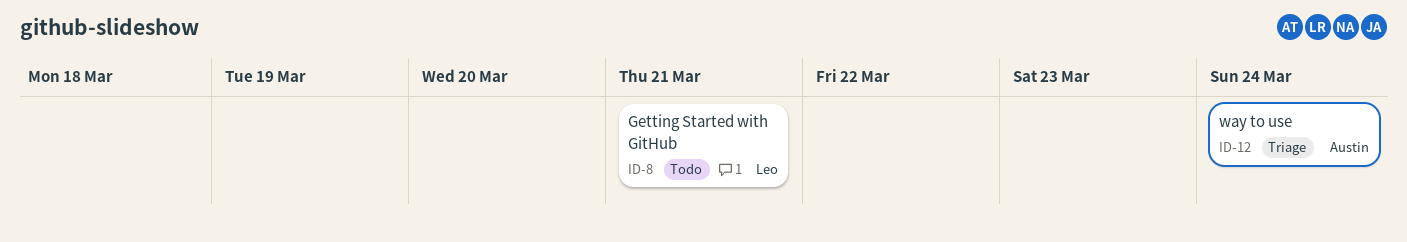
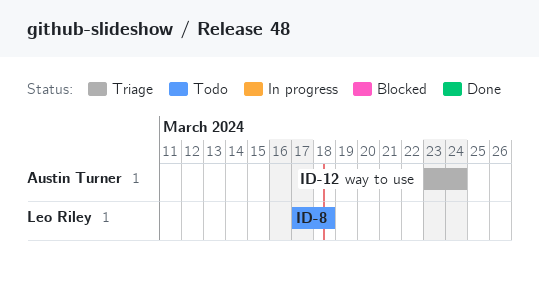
ID-8, due: Mar 21 -> Mar 18

